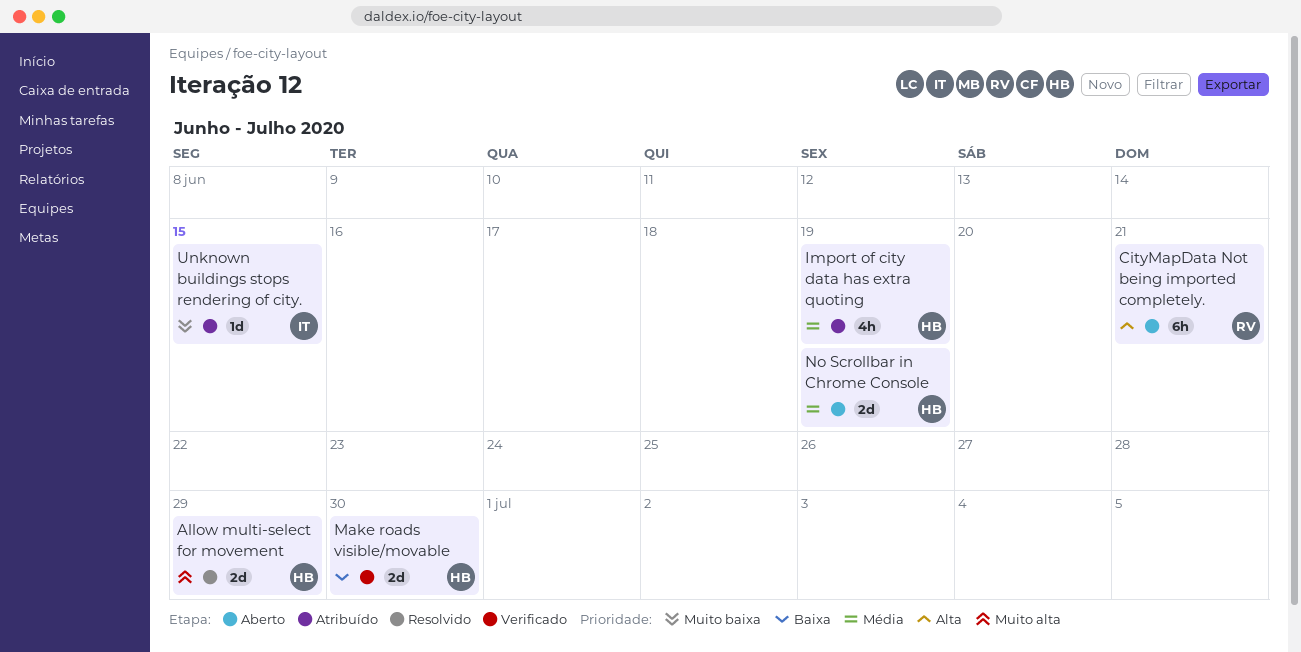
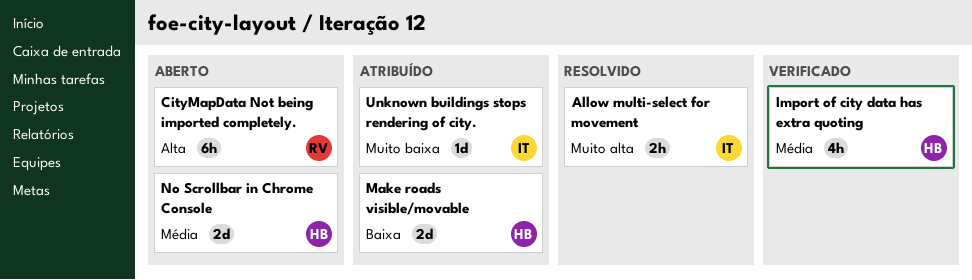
Allow multi-select for movement, owner: HB -> IT
Allow multi-select for movement, estimate: 2d -> 2h
Import of city data has extra quoting, status: Atribuído -> Verificado
Make roads visible/movable, status: Verificado -> Atribuído

